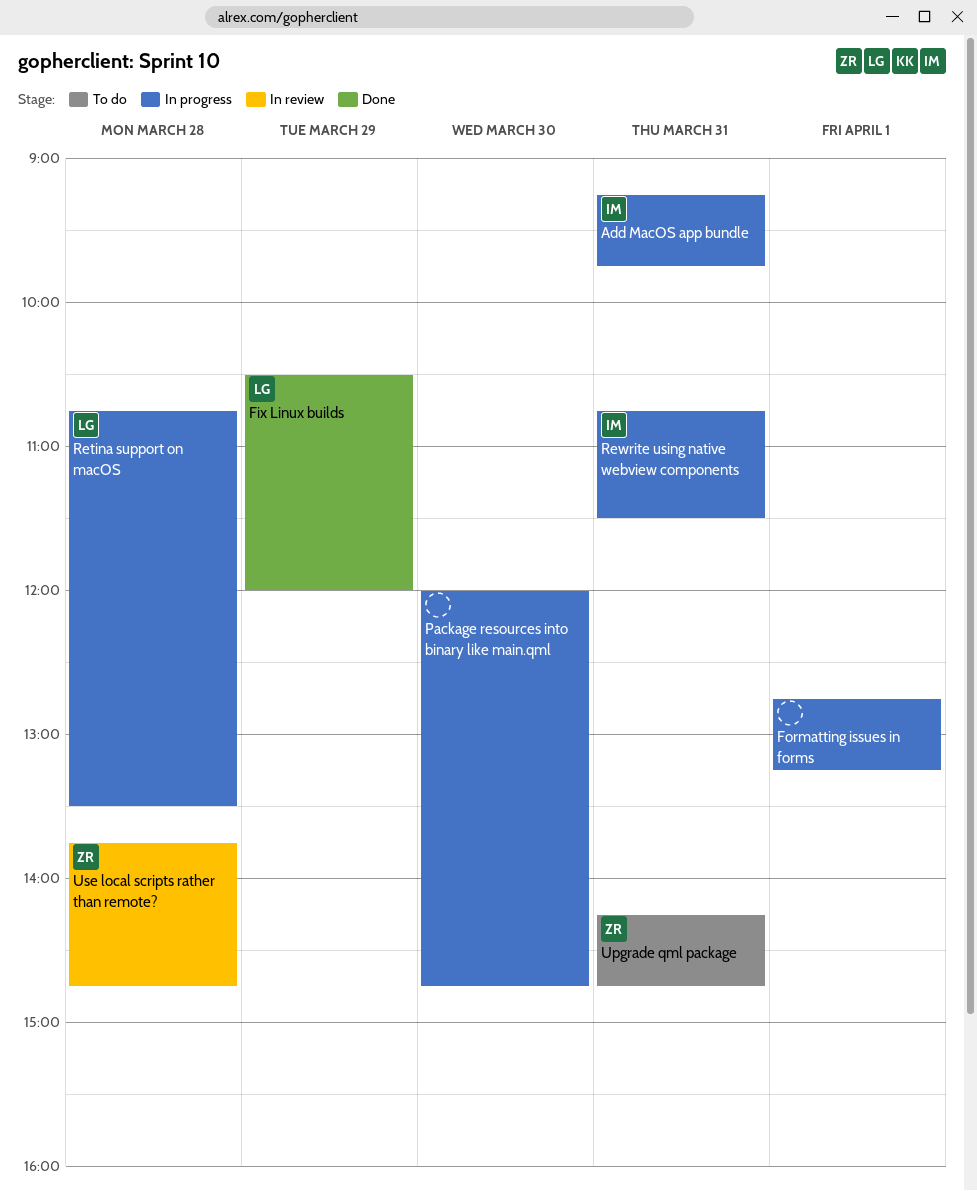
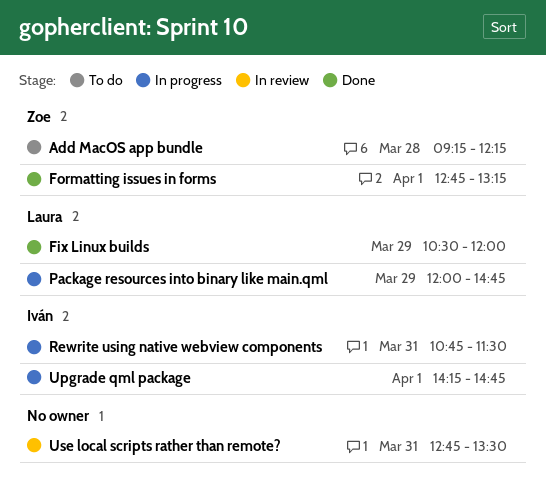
Add MacOS app bundle, status: In progress -> To do
Add MacOS app bundle, owner: Iván -> Zoe
Add MacOS app bundle, day: Mar 31 -> Mar 28
Add MacOS app bundle, ends: 09:45 -> 12:15
Formatting issues in forms, status: In progress -> Done
Formatting issues in forms, owner: none -> Zoe
Package resources into binary like main.qml, owner: none -> Laura
Package resources into binary like main.qml, day: Mar 30 -> Mar 29
Retina support on macOS: present -> none
Upgrade qml package, status: To do -> In progress
Upgrade qml package, owner: Zoe -> Iván
Upgrade qml package, day: Mar 31 -> Apr 1
Use local scripts rather than remote?, owner: Zoe -> none
Use local scripts rather than remote?, day: Mar 28 -> Mar 31
Use local scripts rather than remote?, begins: 13:45 -> 12:45
Use local scripts rather than remote?, ends: 14:45 -> 13:30

